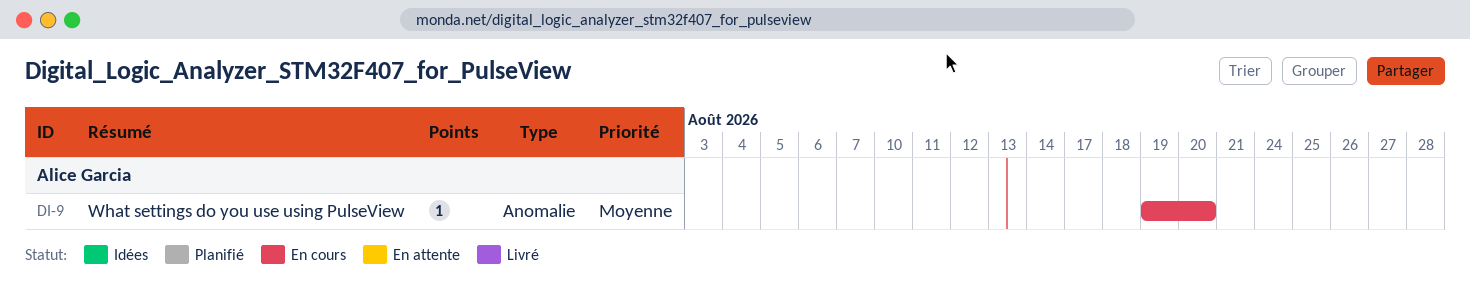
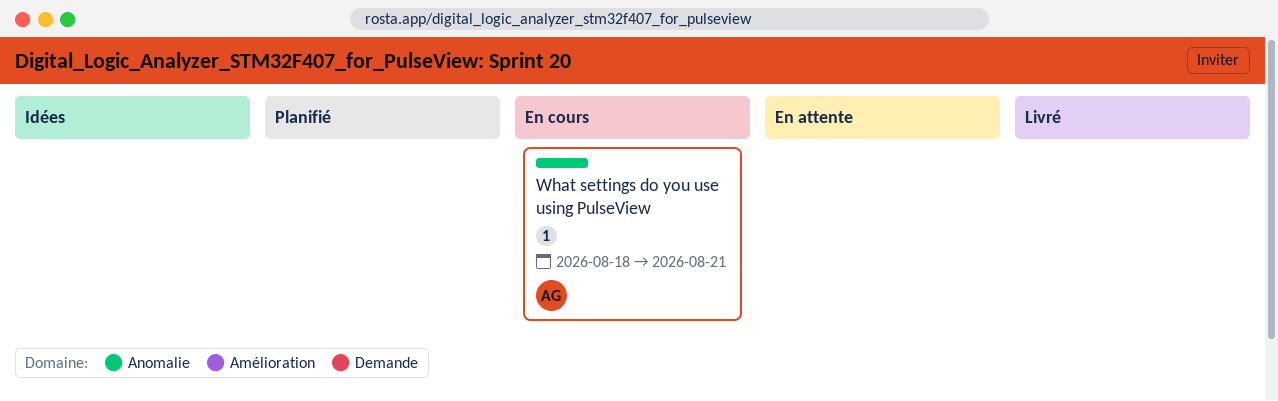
What settings do you use using PulseView, start: Aug 19 -> Aug 18
What settings do you use using PulseView, due: Aug 20 -> Aug 21

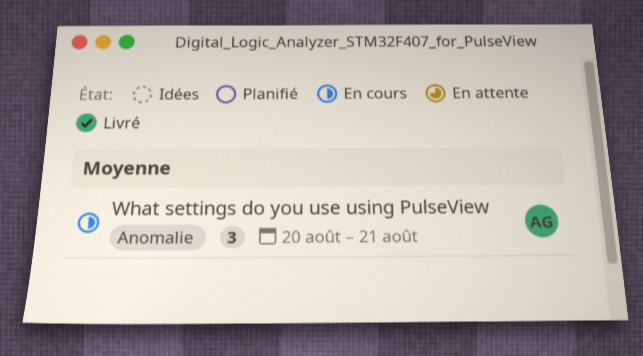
What settings do you use using PulseView, estimate: 1 -> 3
What settings do you use using PulseView, start: Aug 18 -> Aug 20

